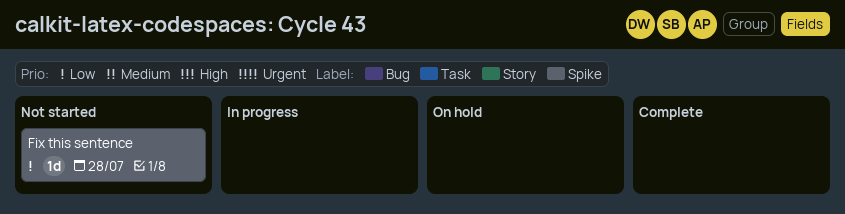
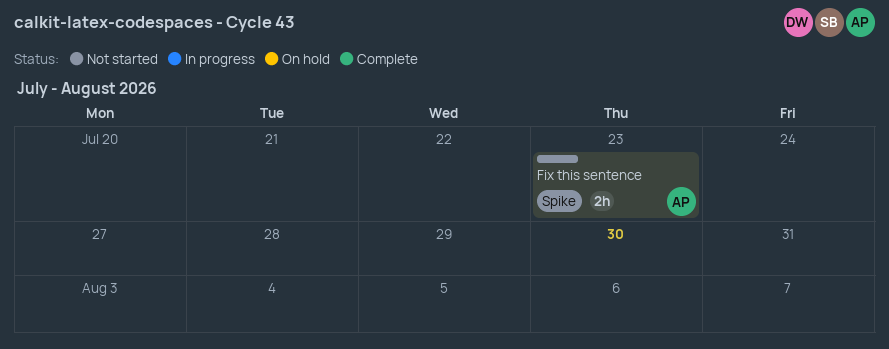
Fix this sentence, estimate: 1d -> 2h
Fix this sentence, due: Jul 28 -> Jul 23

